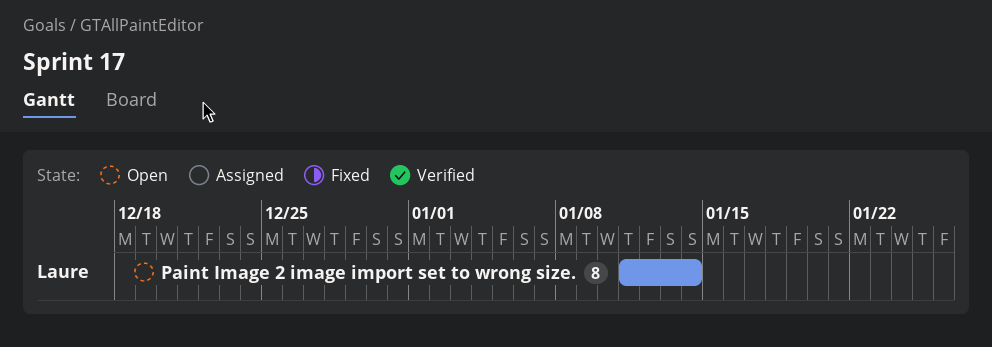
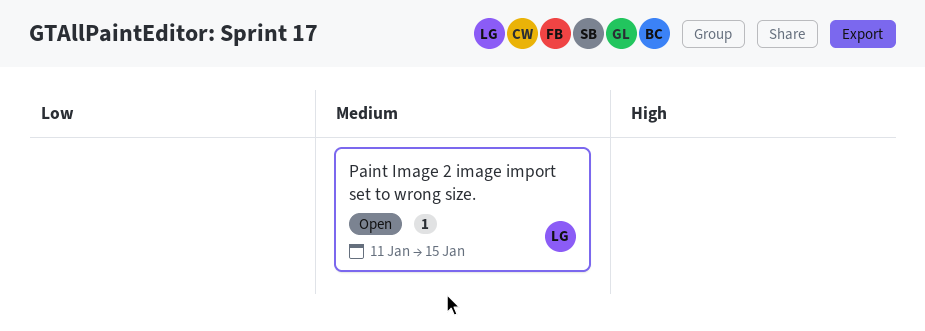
Paint Image 2 image import set to wrong size., estimate: 8 -> 1
Paint Image 2 image import set to wrong size., due: Jan 14 -> Jan 15

